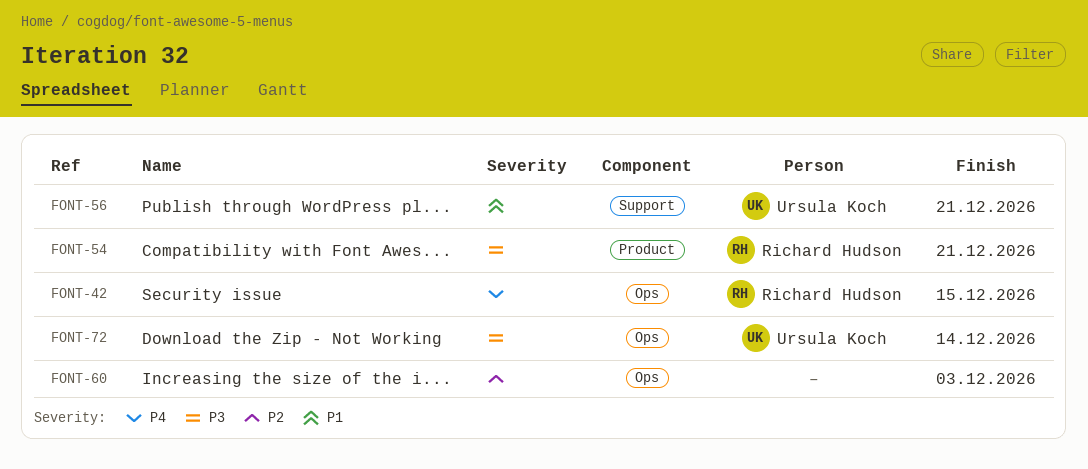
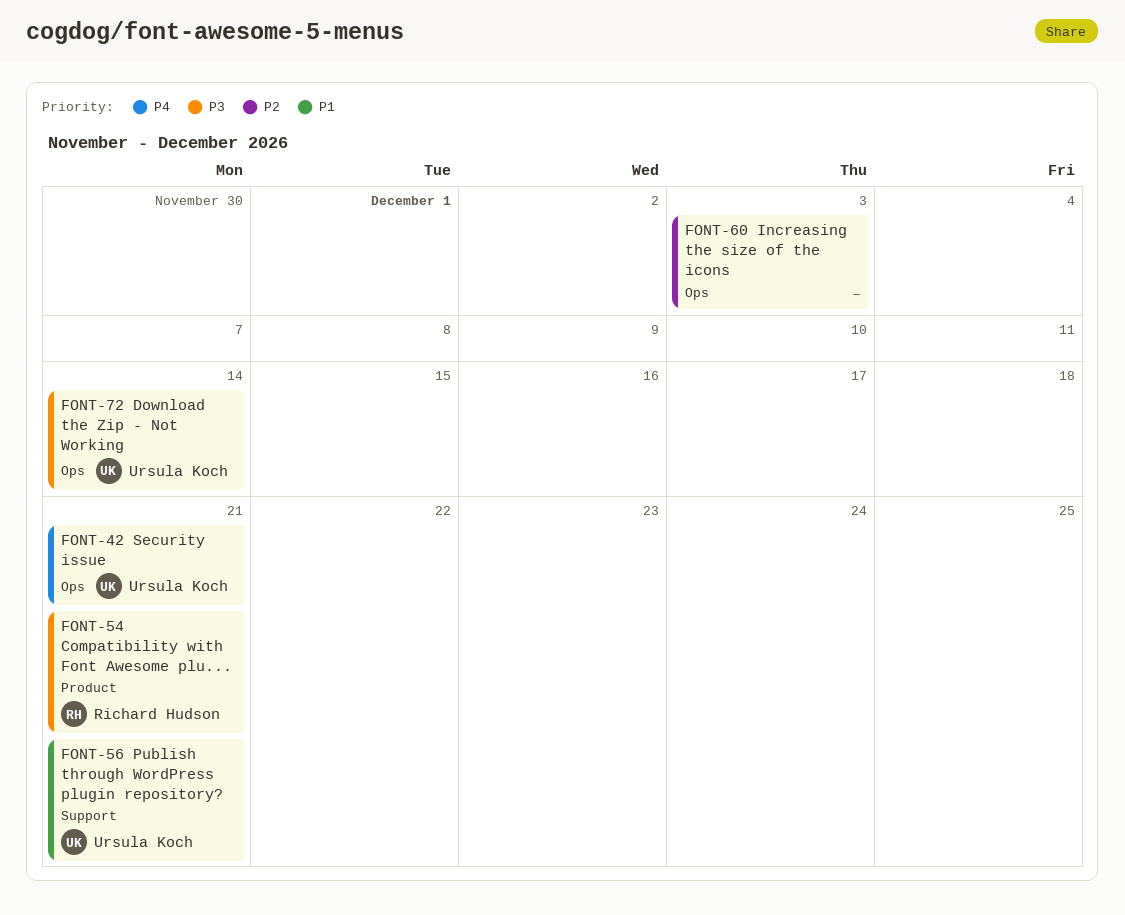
FONT-42, owner: Richard Hudson -> Ursula Koch
FONT-42, due: Dec 15 -> Dec 21

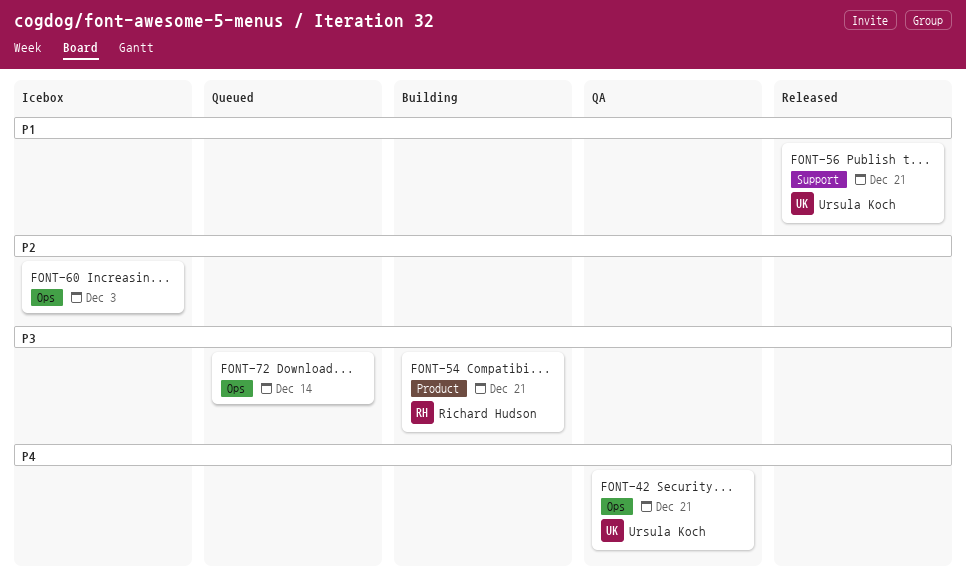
FONT-72, owner: Ursula Koch -> none

